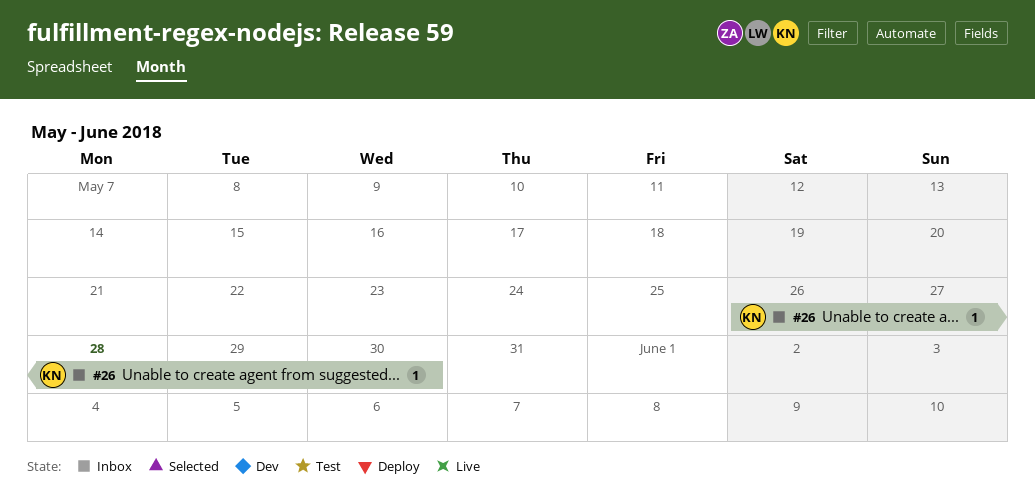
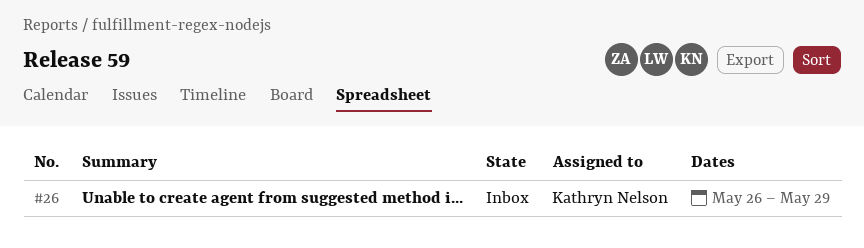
#26, due: May 30 -> May 29

